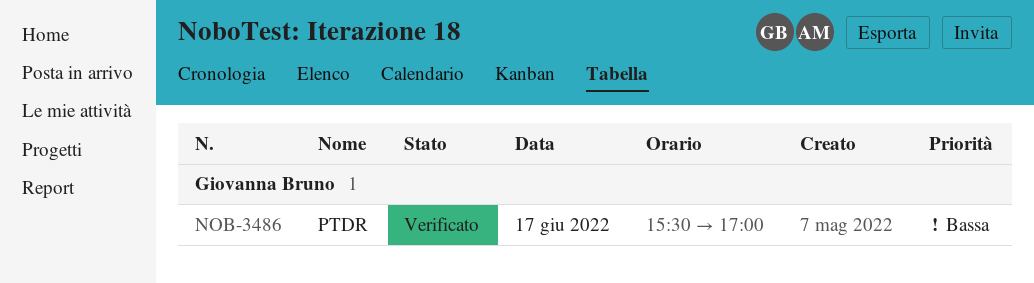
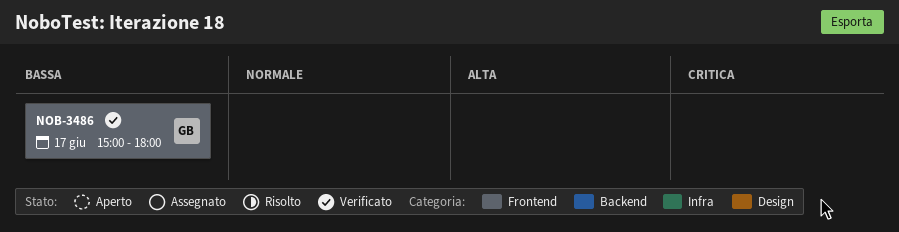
NOB-3486, begins: 15:30 -> 15:00
NOB-3486, ends: 17:00 -> 18:00

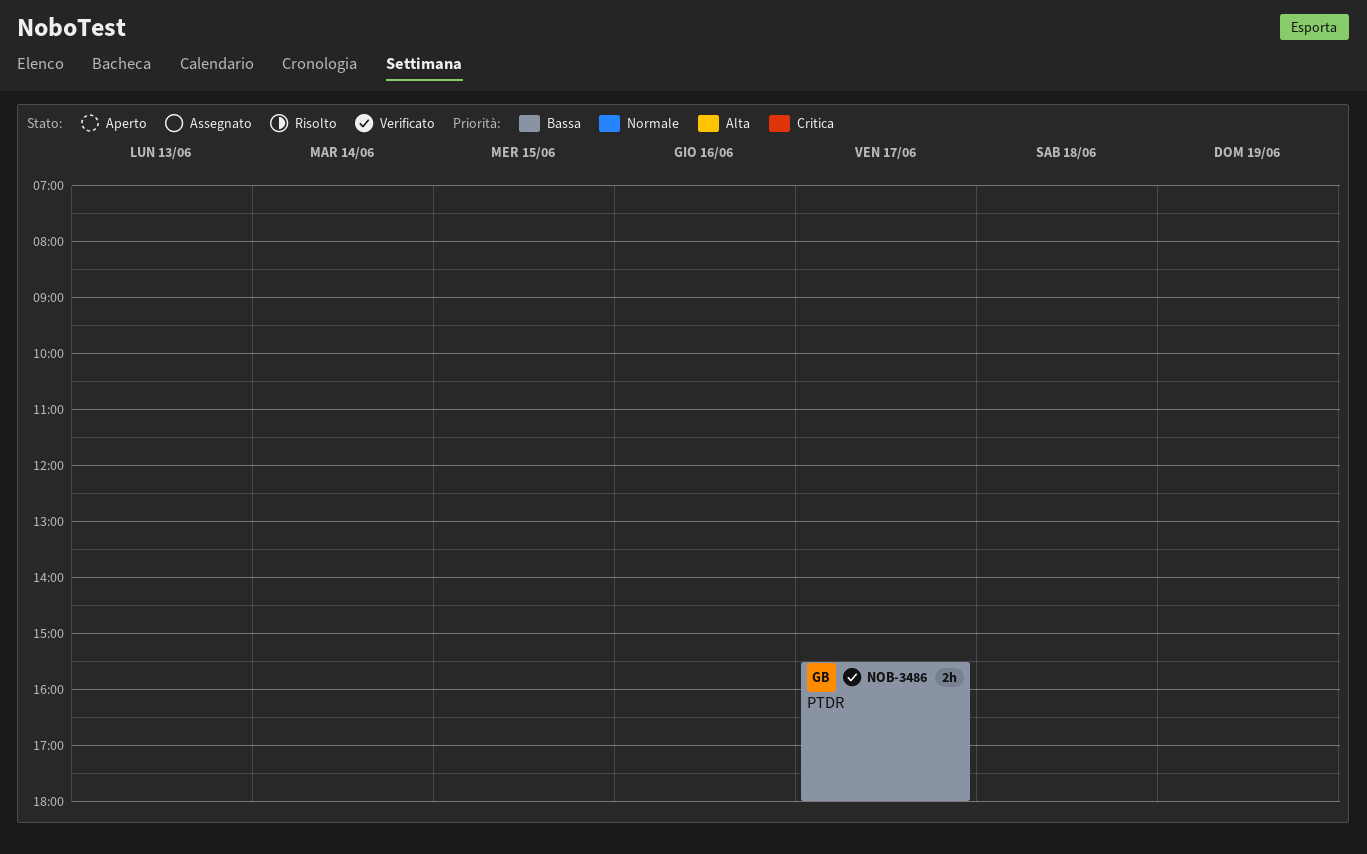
NOB-3486, begins: 15:00 -> 15:30

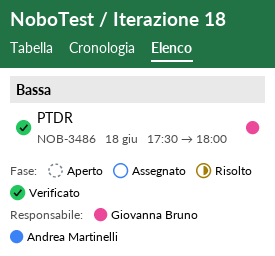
NOB-3486, day: Jun 17 -> Jun 18
NOB-3486, begins: 15:30 -> 17:30

